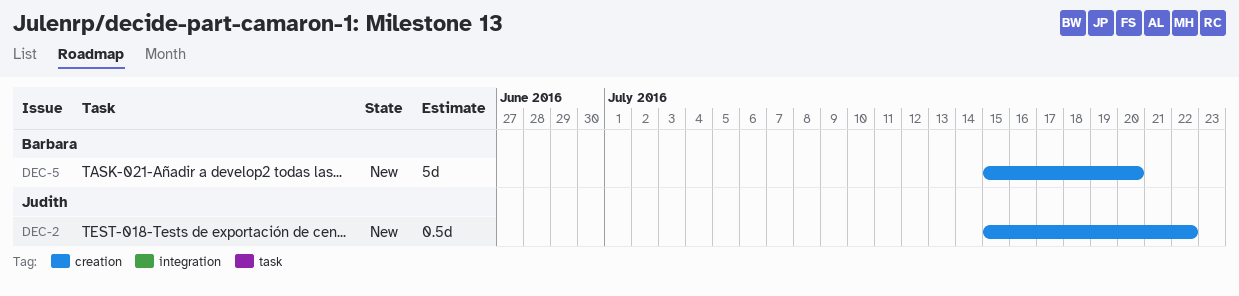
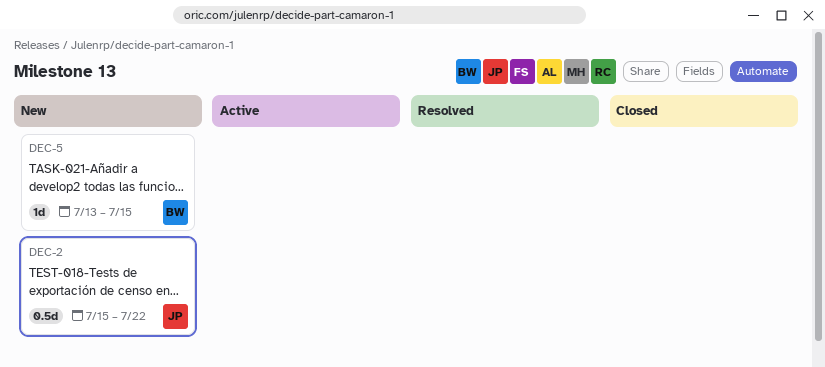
DEC-5, estimate: 5d -> 1d
DEC-5, start: Jul 15 -> Jul 13
DEC-5, due: Jul 20 -> Jul 15

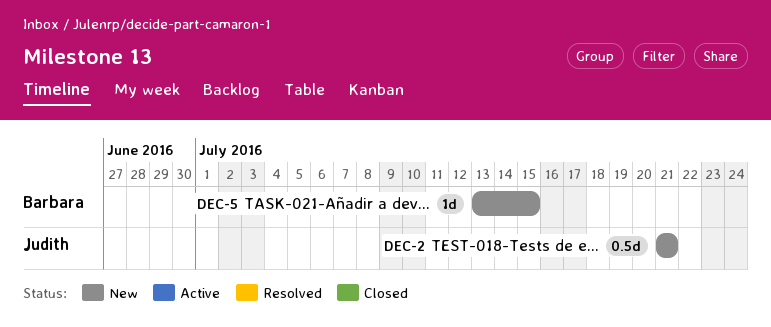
DEC-2, start: Jul 15 -> Jul 21
DEC-2, due: Jul 22 -> Jul 21

